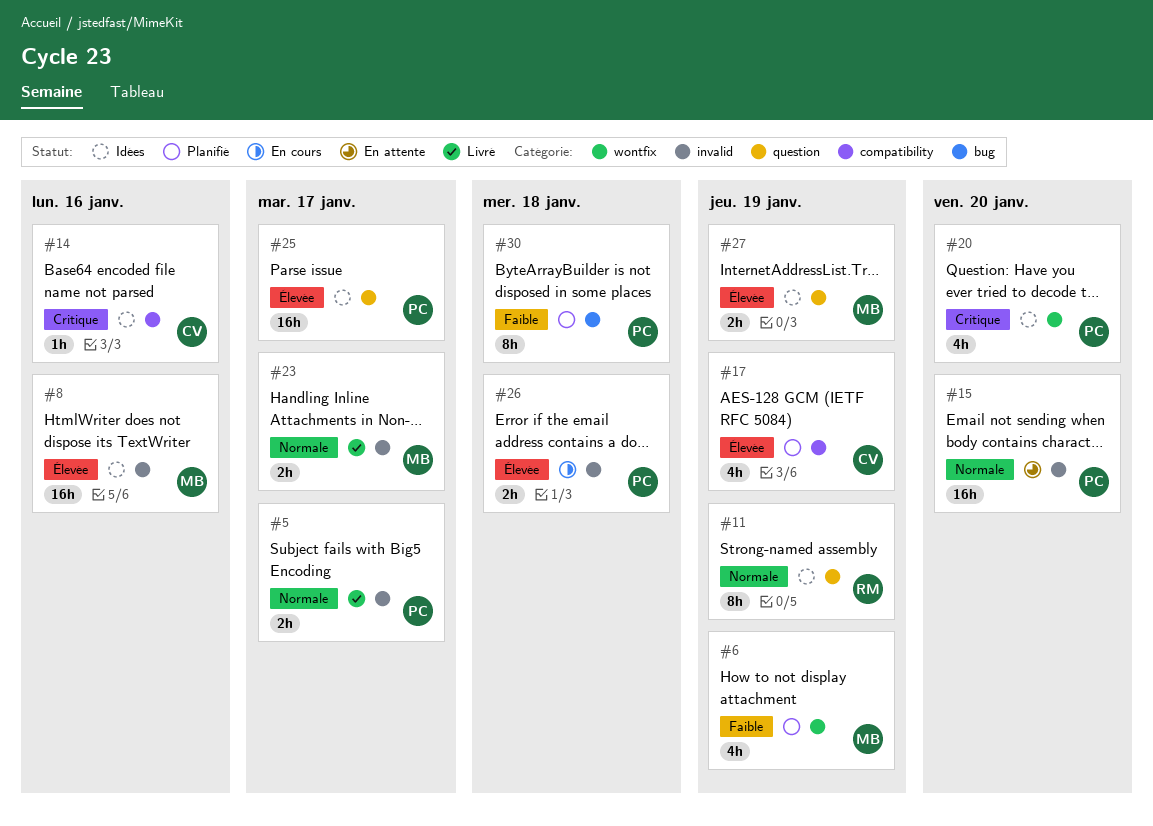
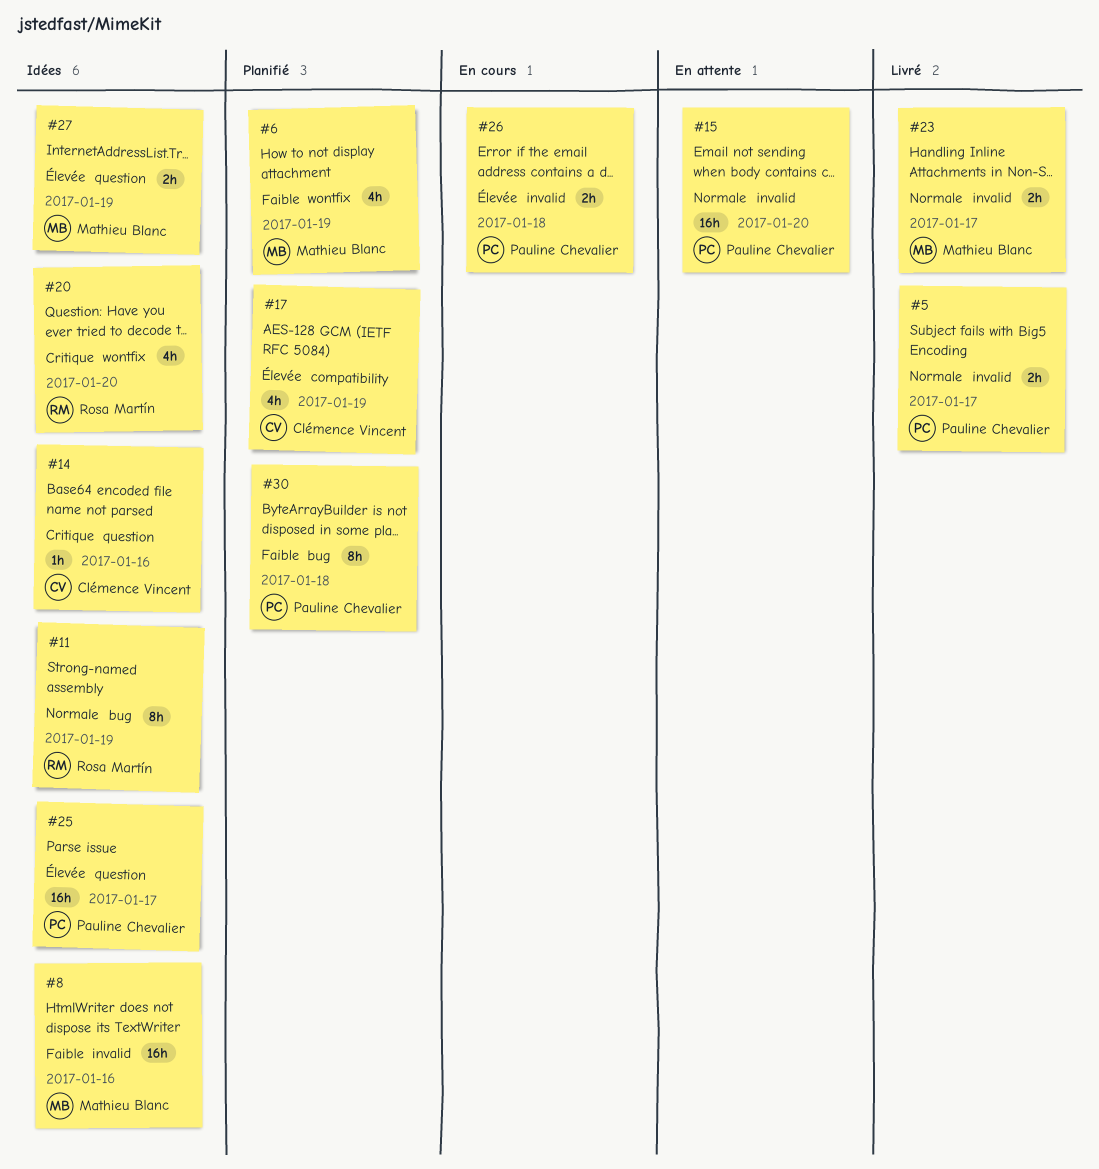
#8, priority: Élevée -> Faible
#11, label: question -> bug
#14, label: compatibility -> question
#20, owner: Pauline Chevalier -> Rosa Martín

